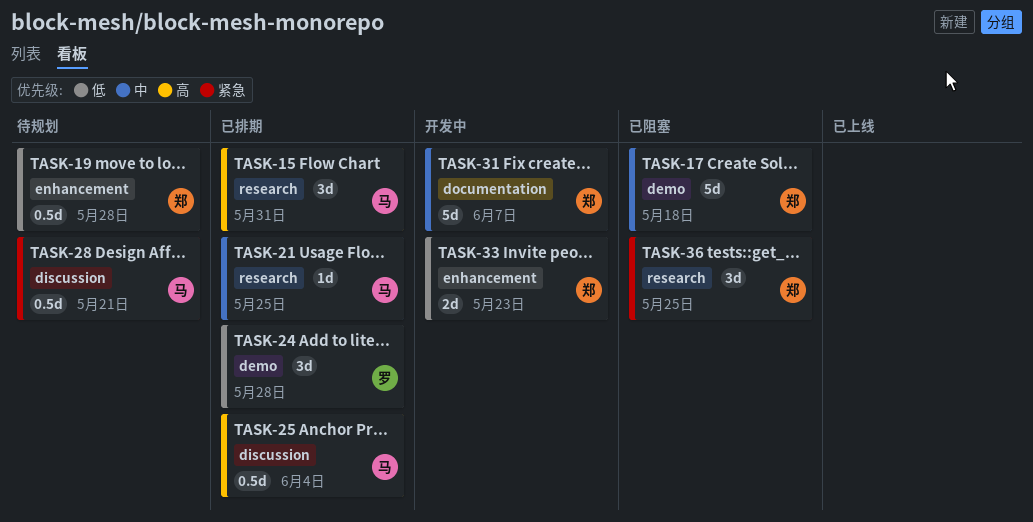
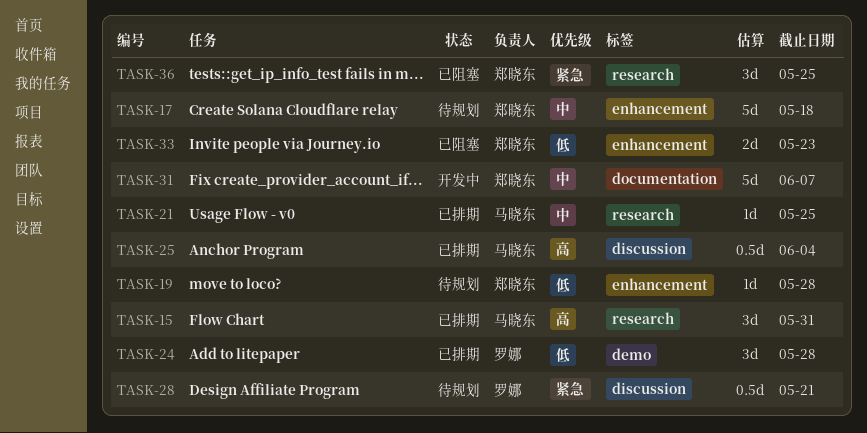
TASK-17, status: 已阻塞 -> 待规划
TASK-17, label: demo -> enhancement
TASK-19, estimate: 0.5d -> 1d
TASK-28, owner: 马晓东 -> 罗娜
TASK-33, status: 开发中 -> 已阻塞

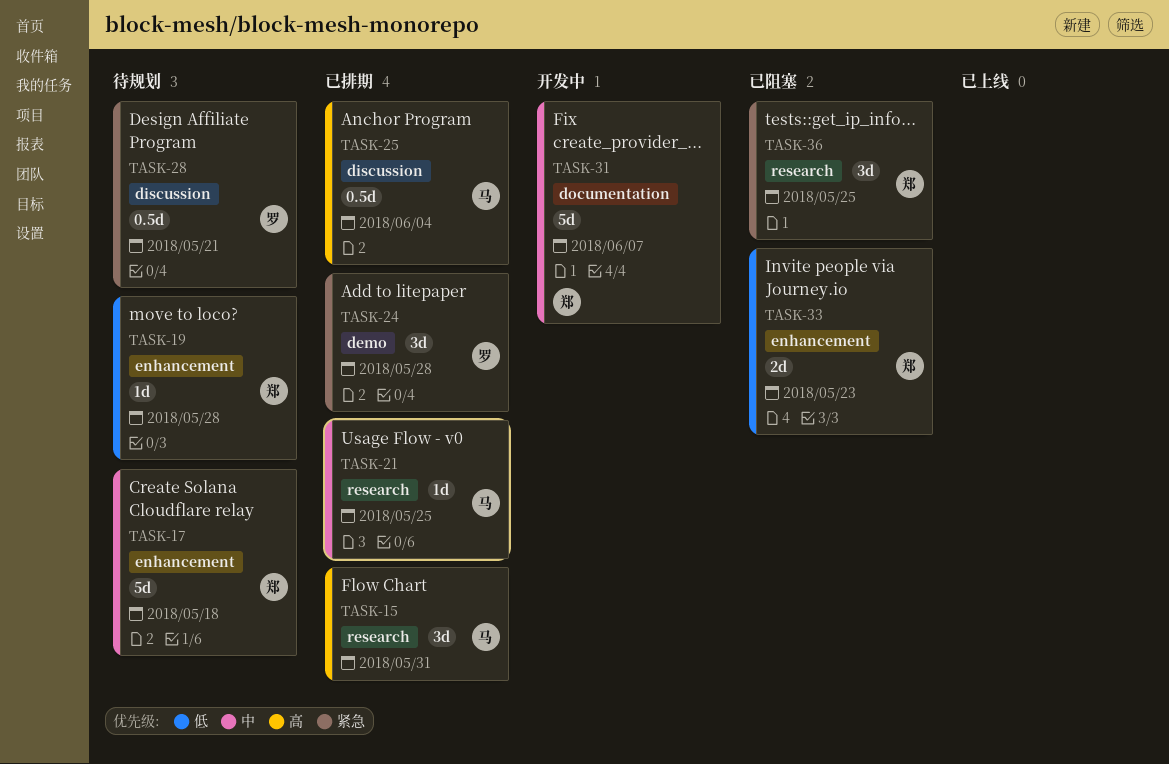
TASK-24, priority: 低 -> 紧急

